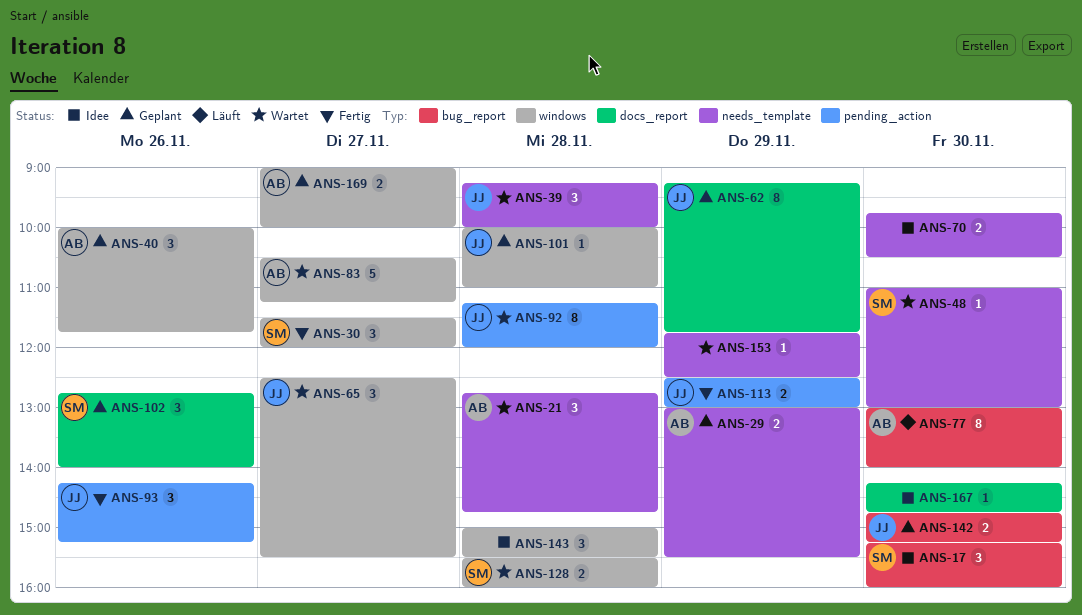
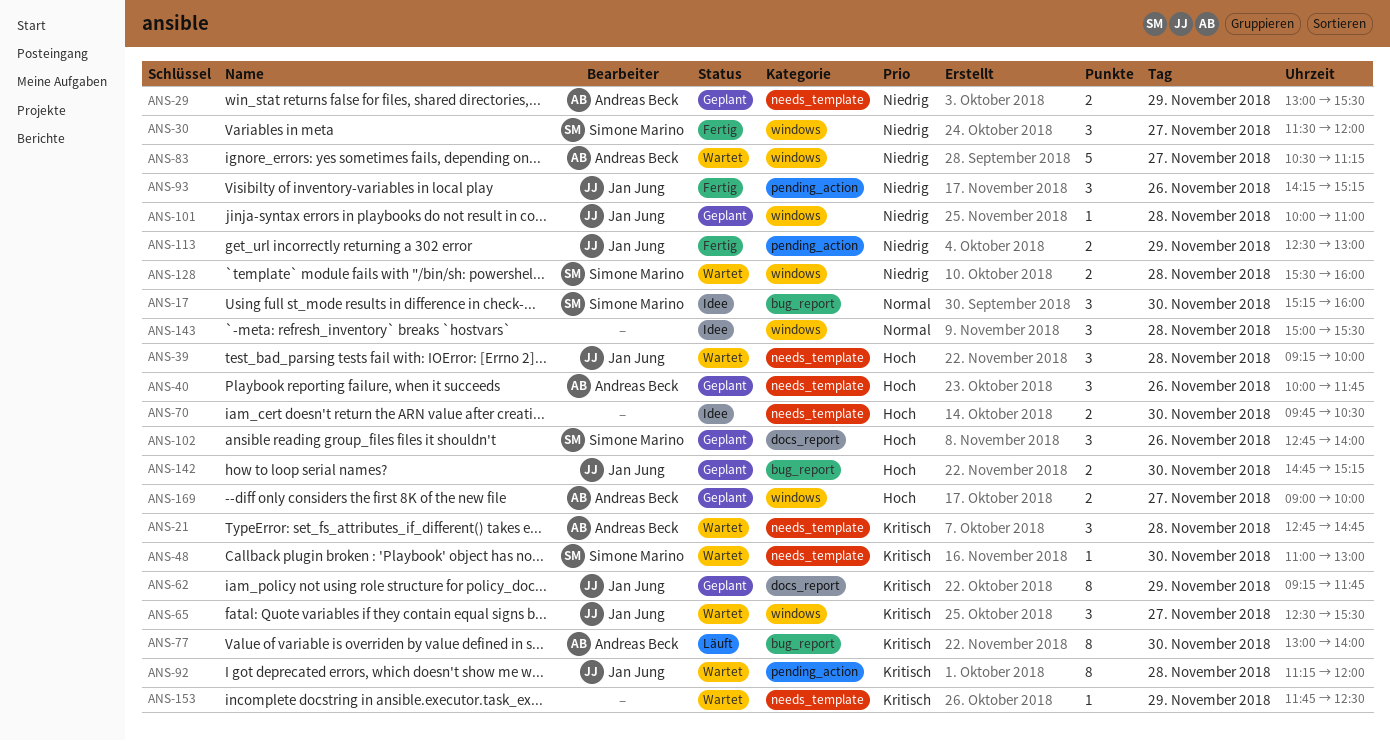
ANS-40, label: windows -> needs_template
ANS-167: present -> none

